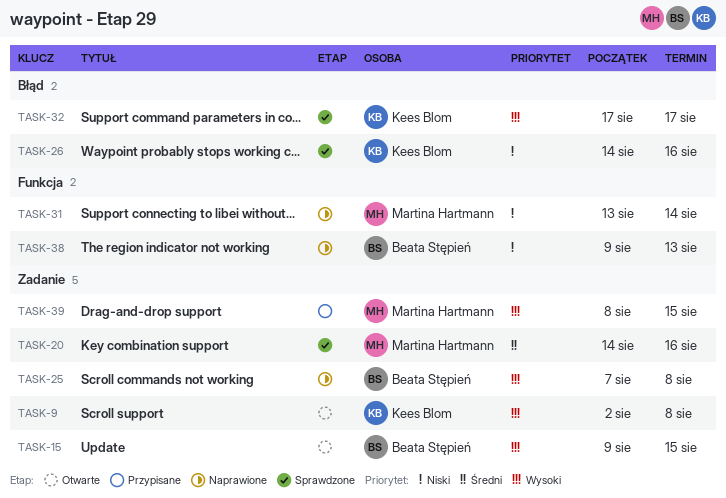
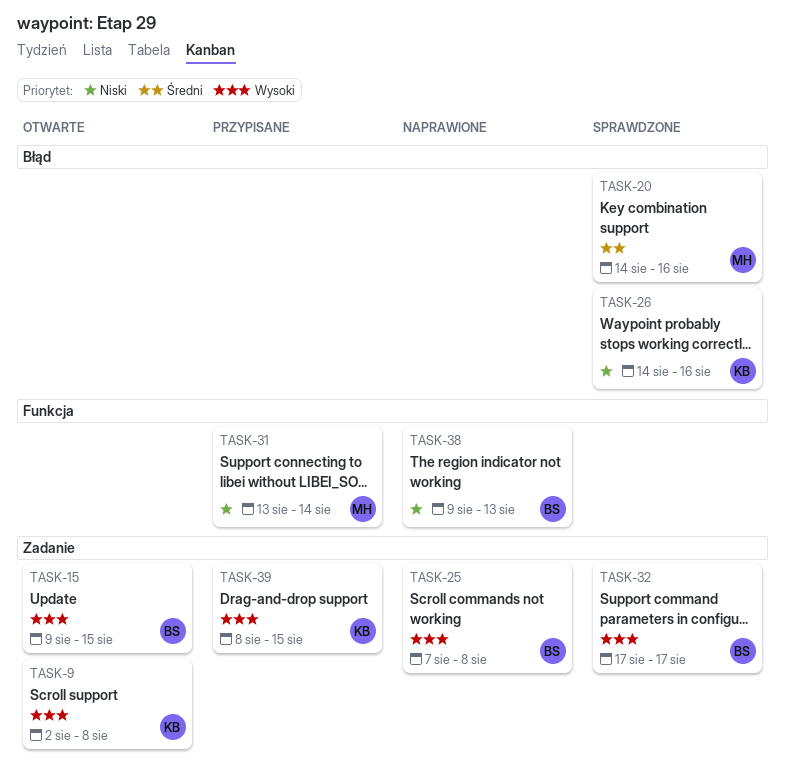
TASK-20, label: Zadanie -> Błąd
TASK-31, status: Naprawione -> Przypisane
TASK-32, owner: Kees Blom -> Beata Stępień
TASK-32, label: Błąd -> Zadanie
TASK-39, owner: Martina Hartmann -> Kees Blom

